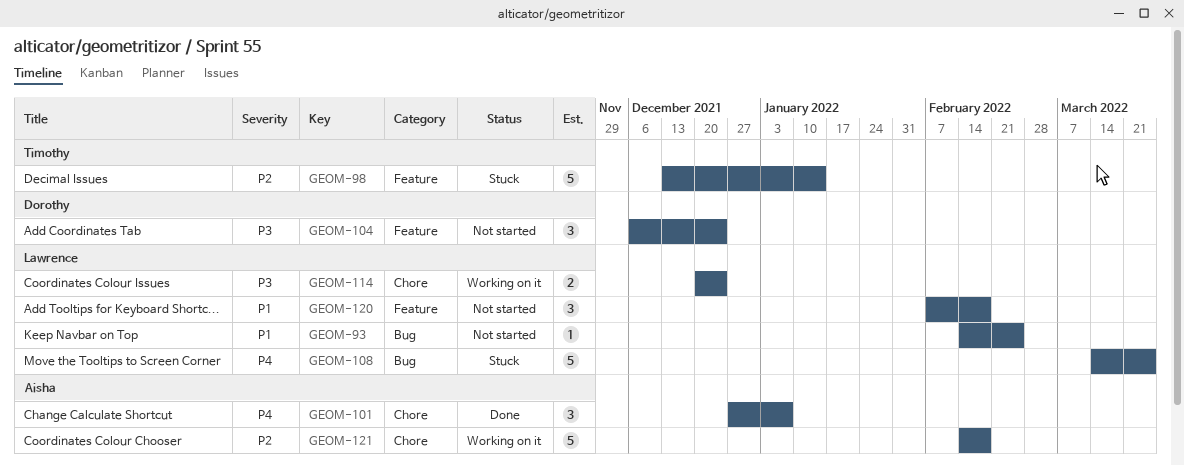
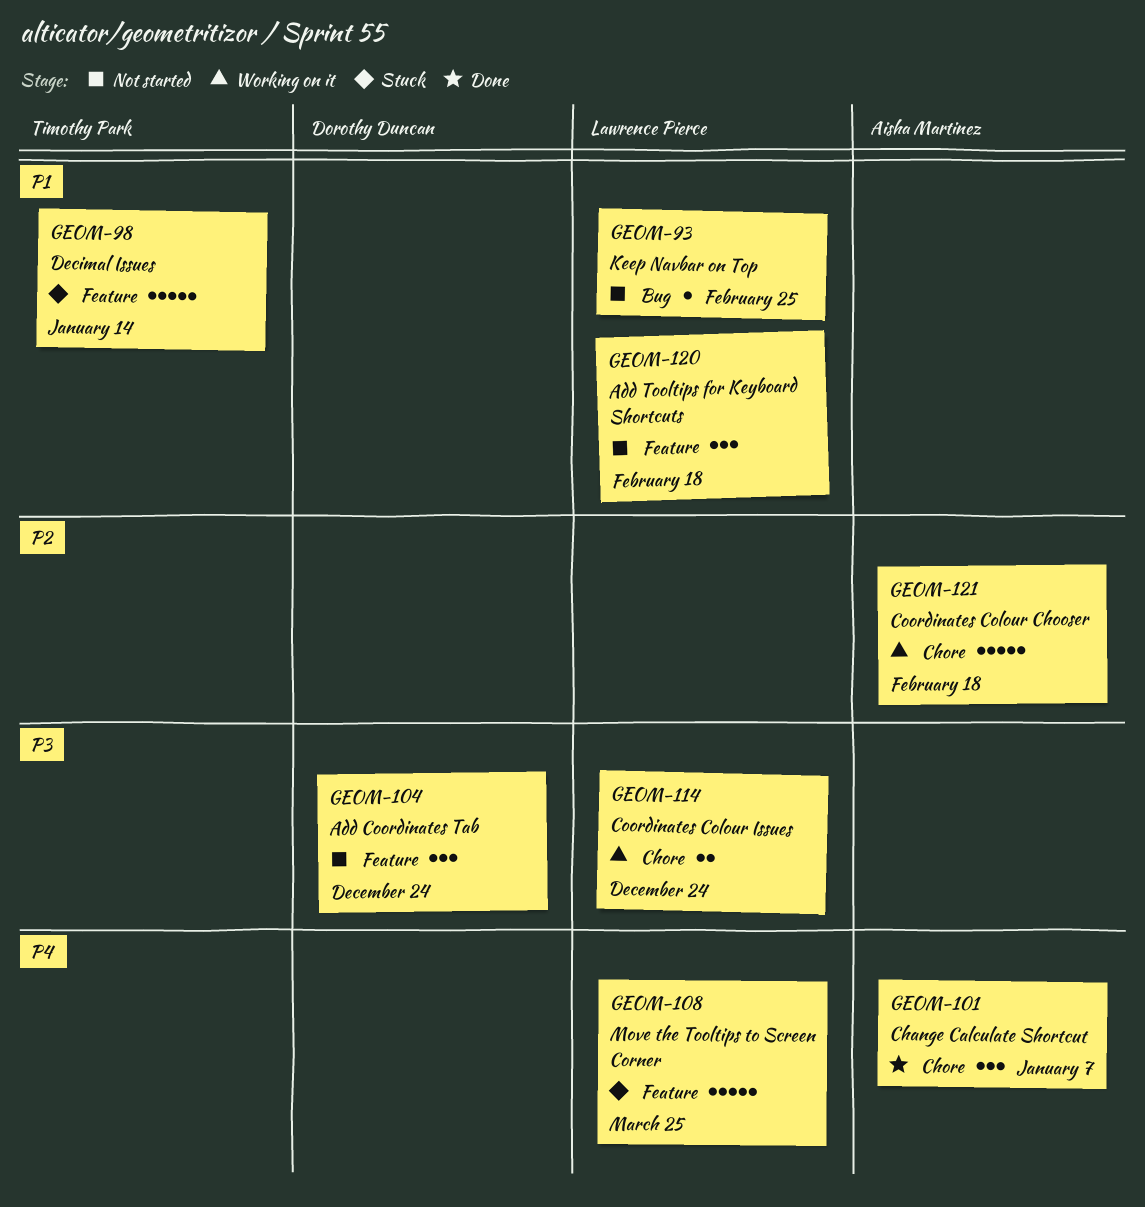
GEOM-98, priority: P2 -> P1
GEOM-108, label: Bug -> Feature

